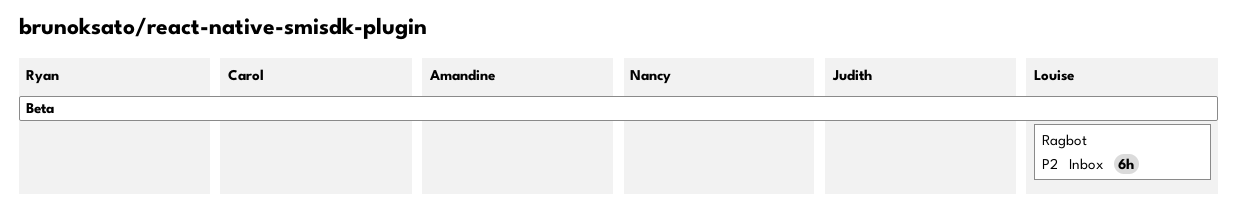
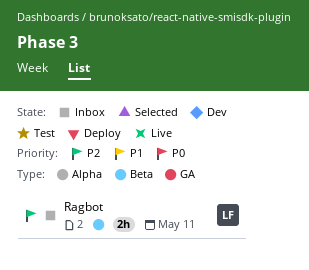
Ragbot, estimate: 6h -> 2h

